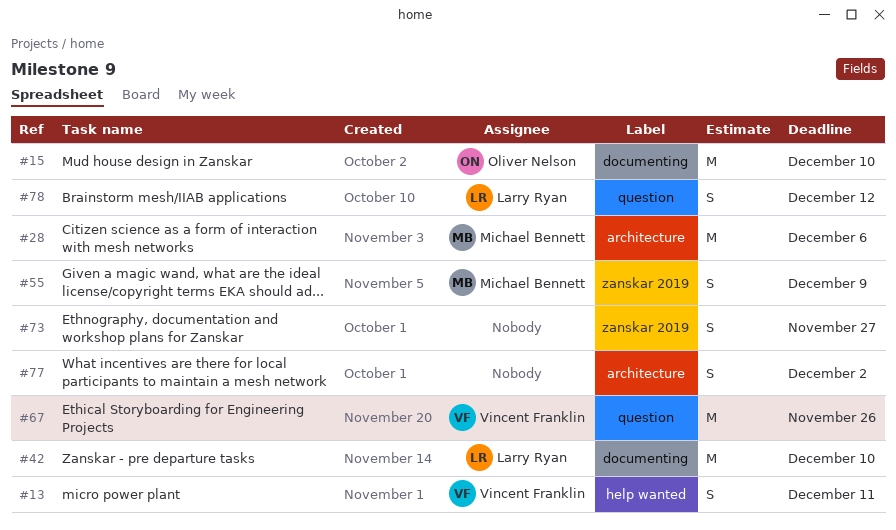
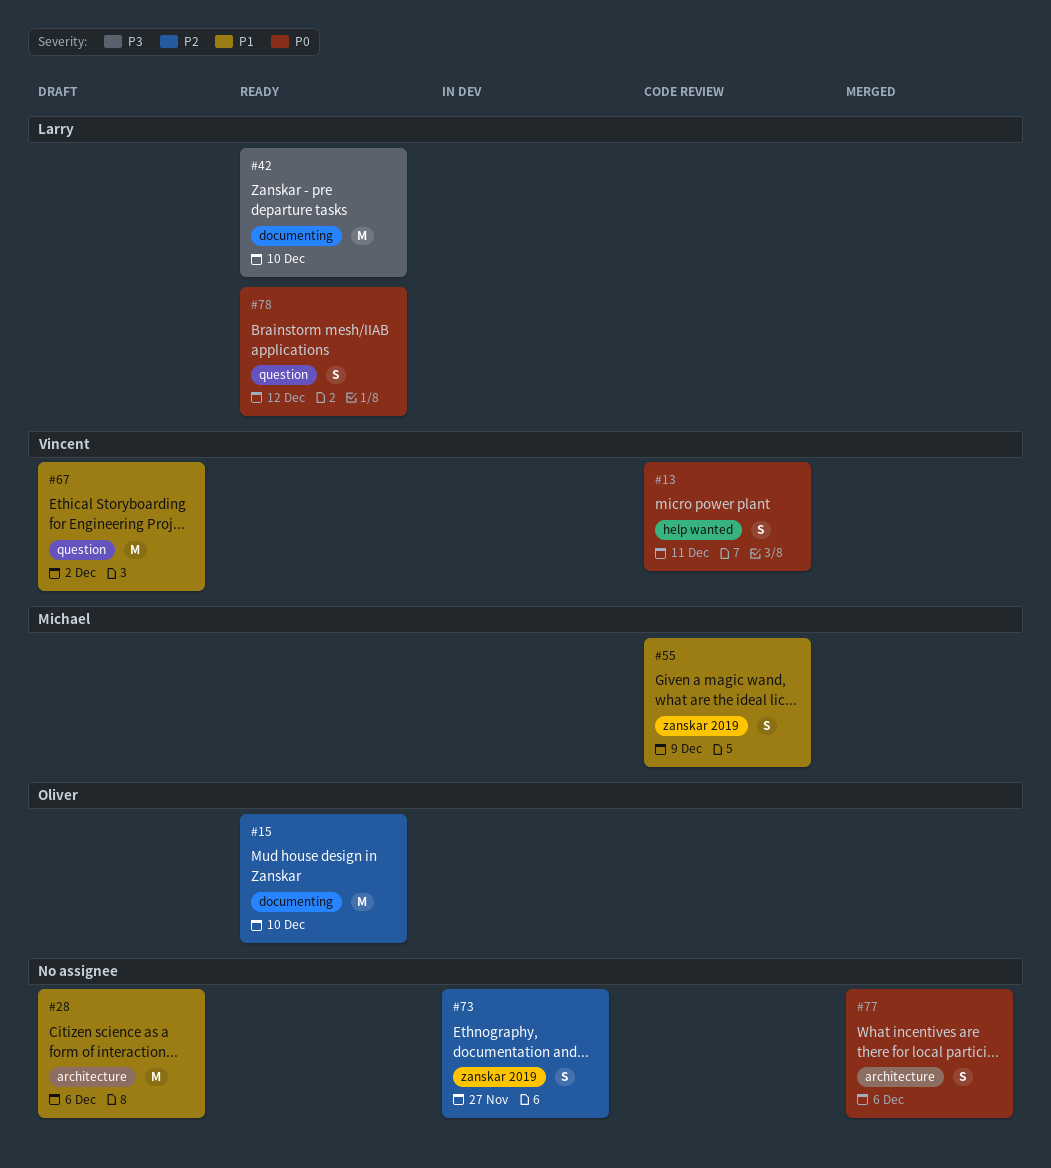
#28, owner: Michael Bennett -> none
#67, due: Nov 26 -> Dec 2
#77, due: Dec 2 -> Dec 6

